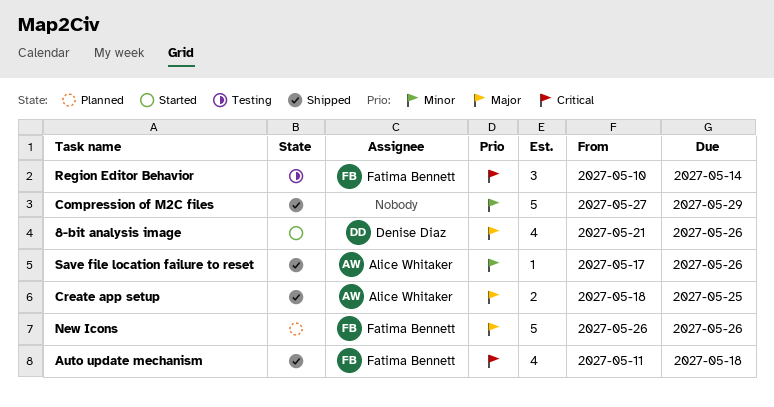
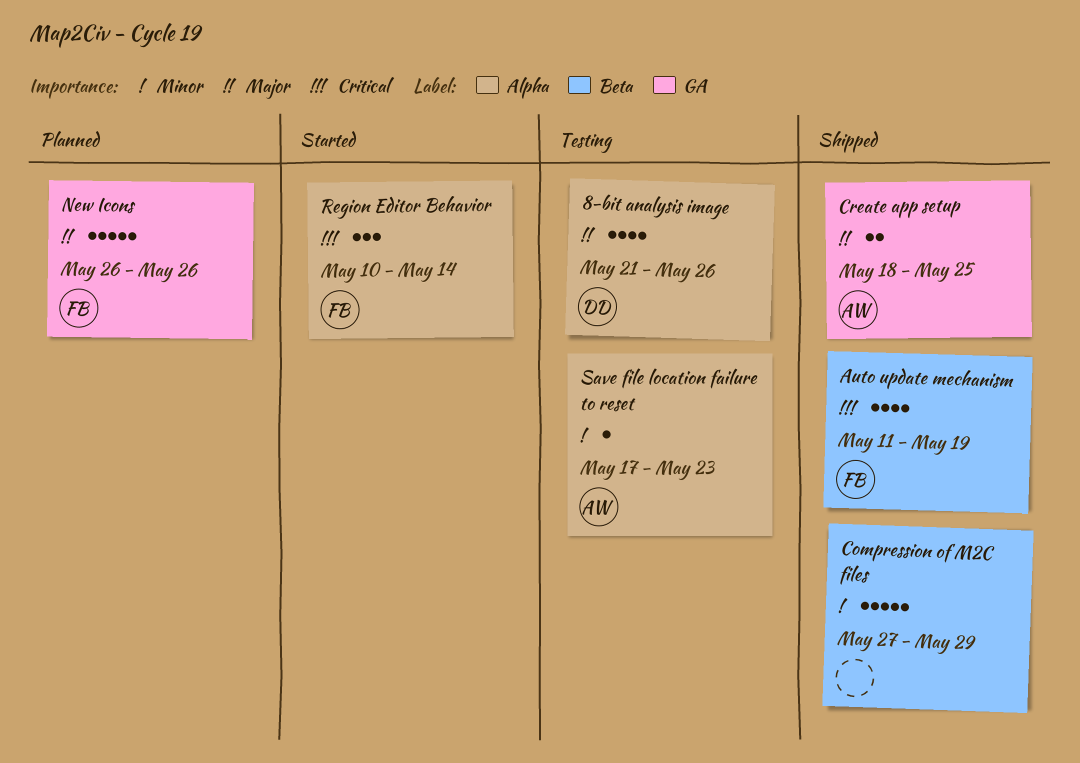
8-bit analysis image, status: Started -> Testing
Auto update mechanism, due: May 18 -> May 19
Region Editor Behavior, status: Testing -> Started
Save file location failure to reset, status: Shipped -> Testing
Save file location failure to reset, due: May 26 -> May 23

